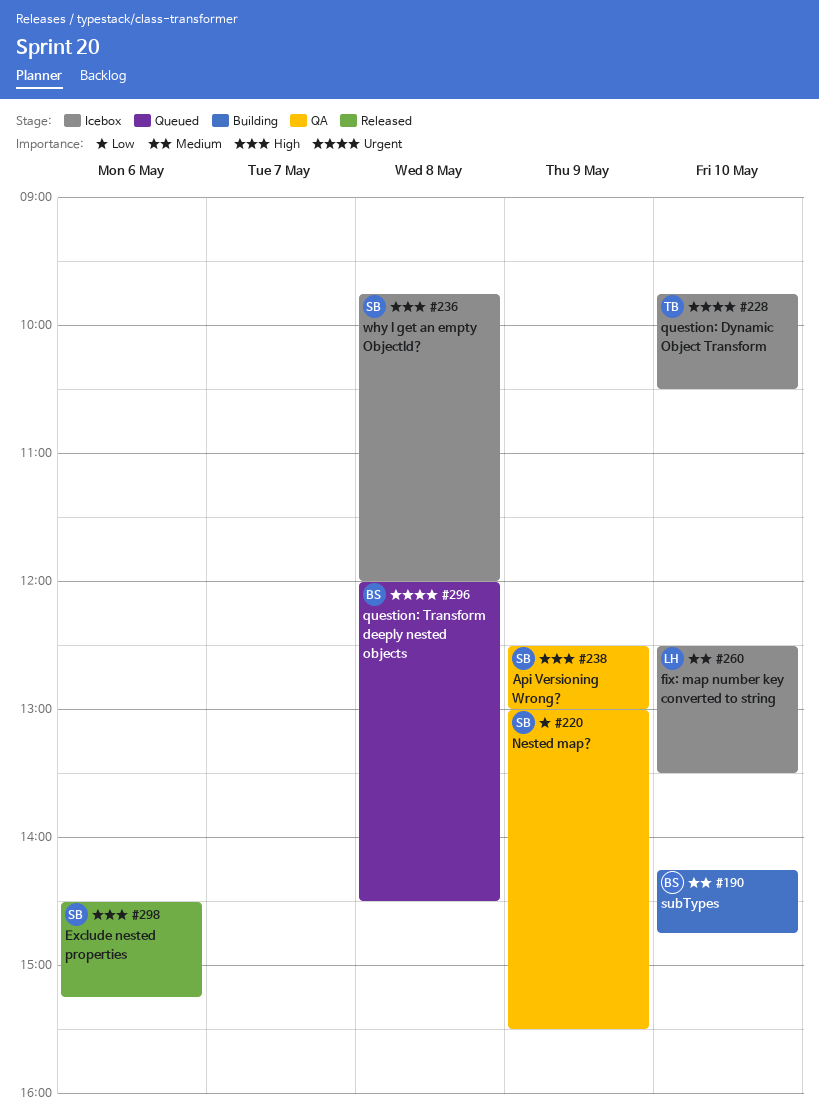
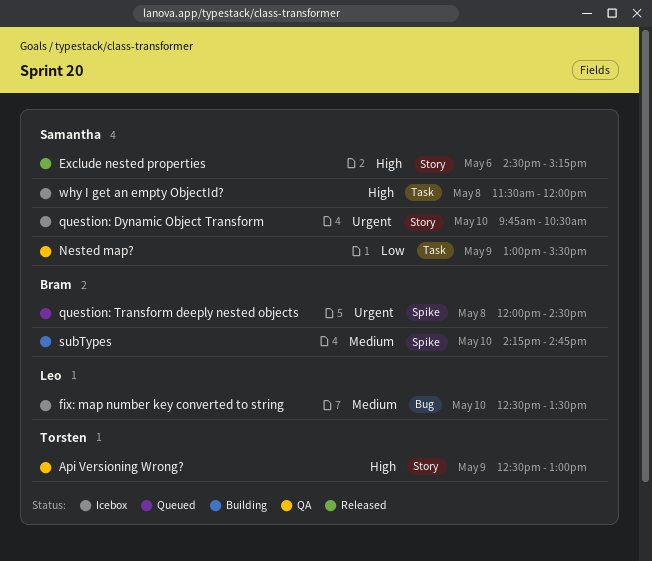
Api Versioning Wrong?, owner: Samantha -> Torsten
question: Dynamic Object Transform, owner: Torsten -> Samantha
why I get an empty ObjectId?, begins: 09:45 -> 11:30

